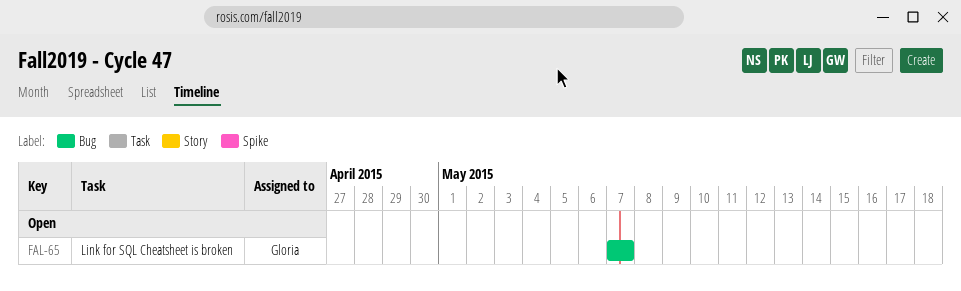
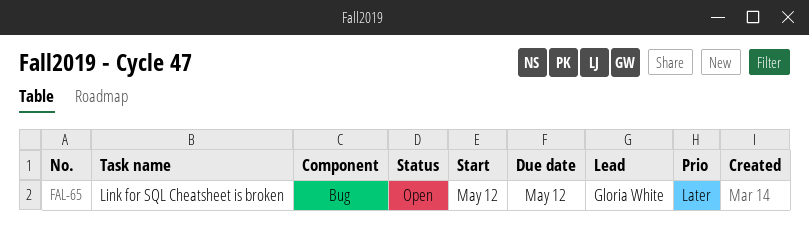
FAL-65, start: May 7 -> May 12
FAL-65, due: May 7 -> May 12

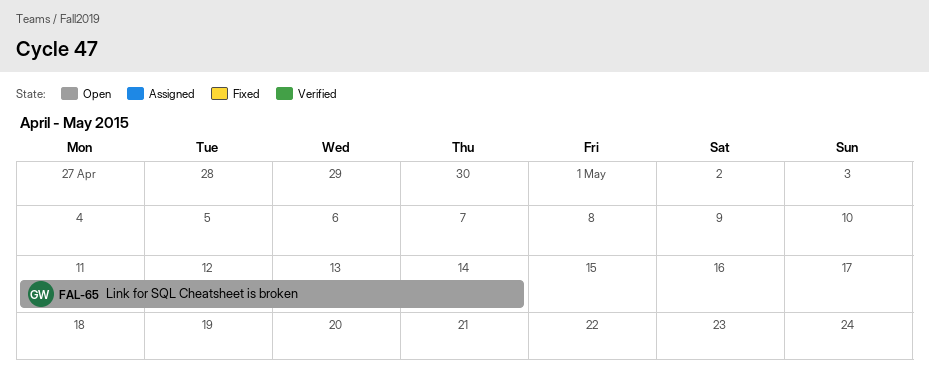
FAL-65, start: May 12 -> May 11
FAL-65, due: May 12 -> May 14

